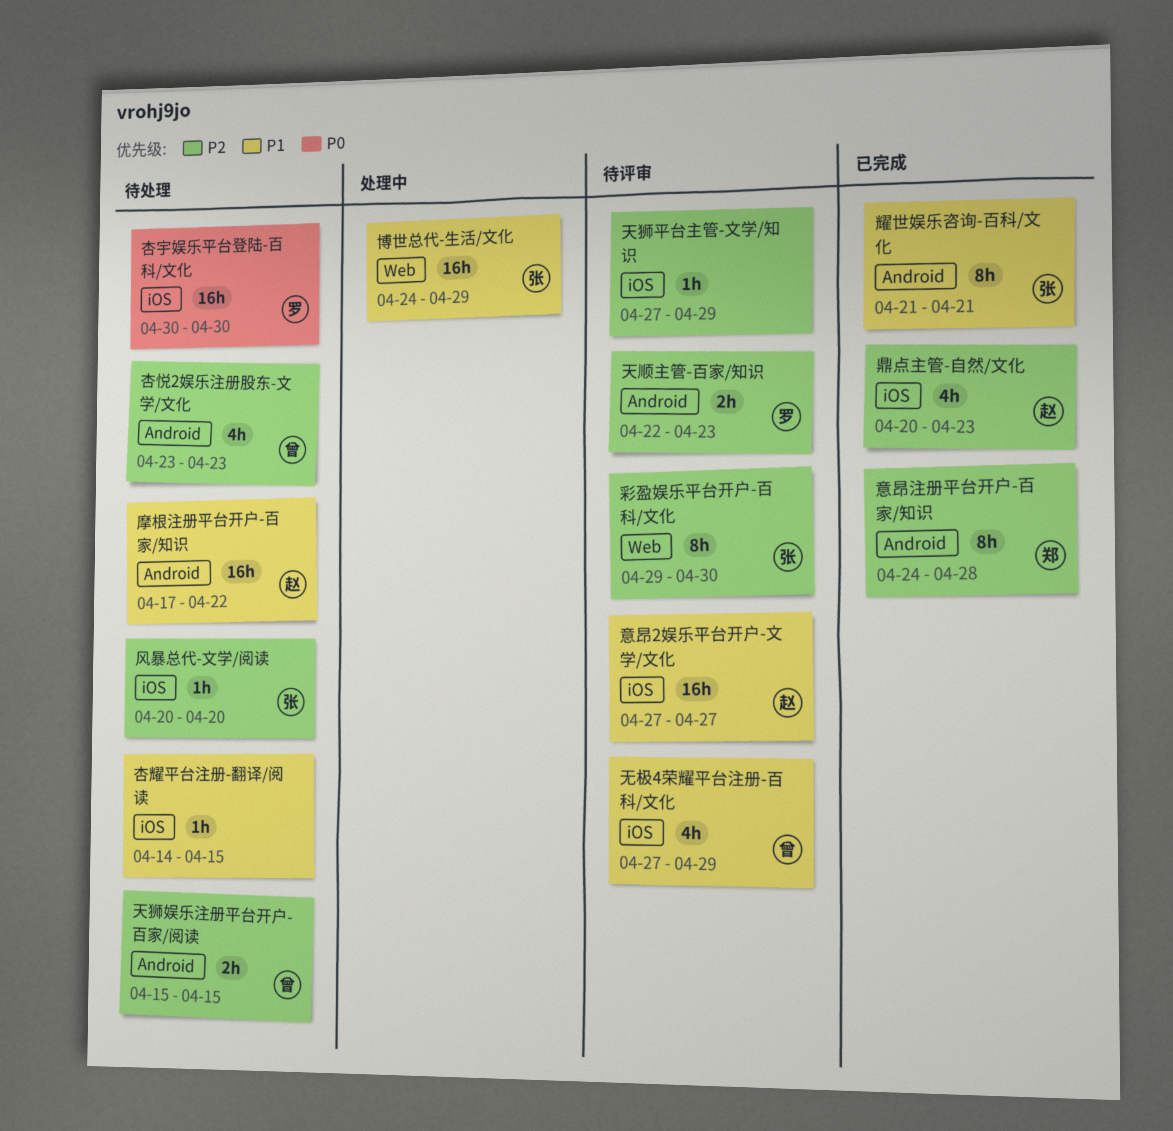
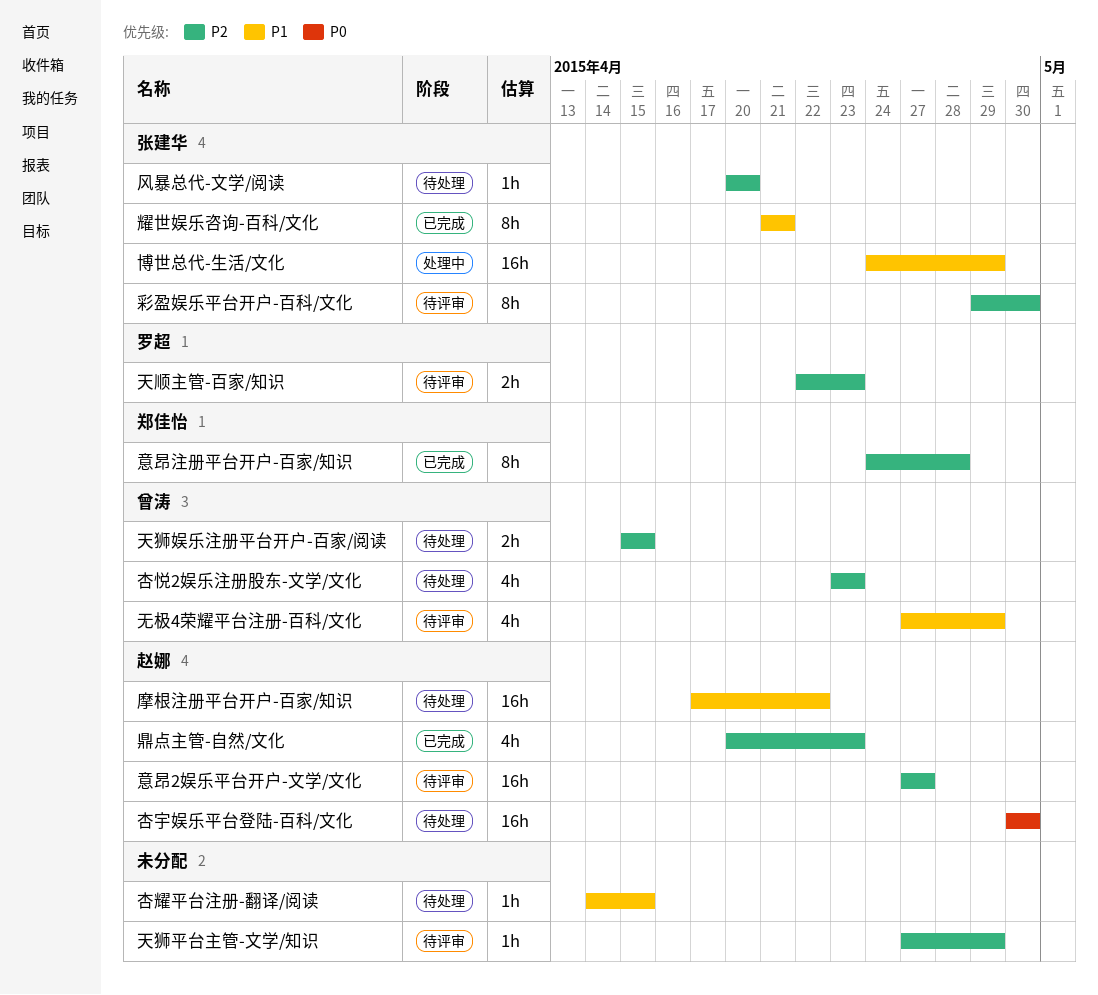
意昂2娱乐平台开户-文学/文化, priority: P1 -> P2
杏宇娱乐平台登陆-百科/文化, owner: 罗超 -> 赵娜

